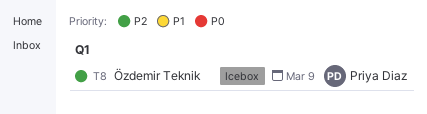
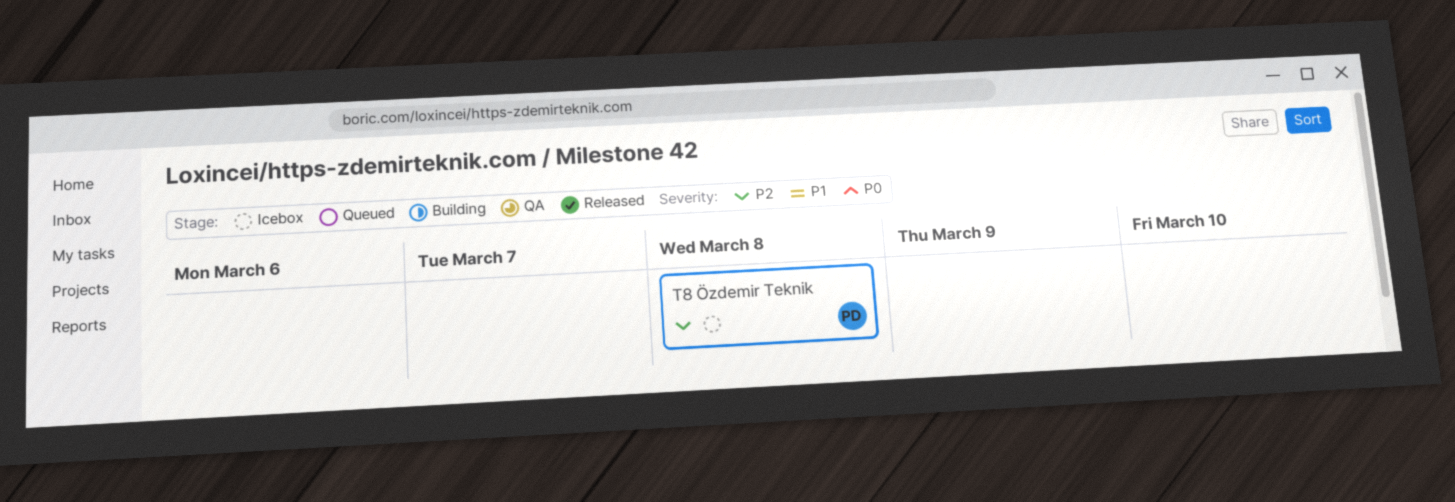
T8, due: Mar 9 -> Mar 8

